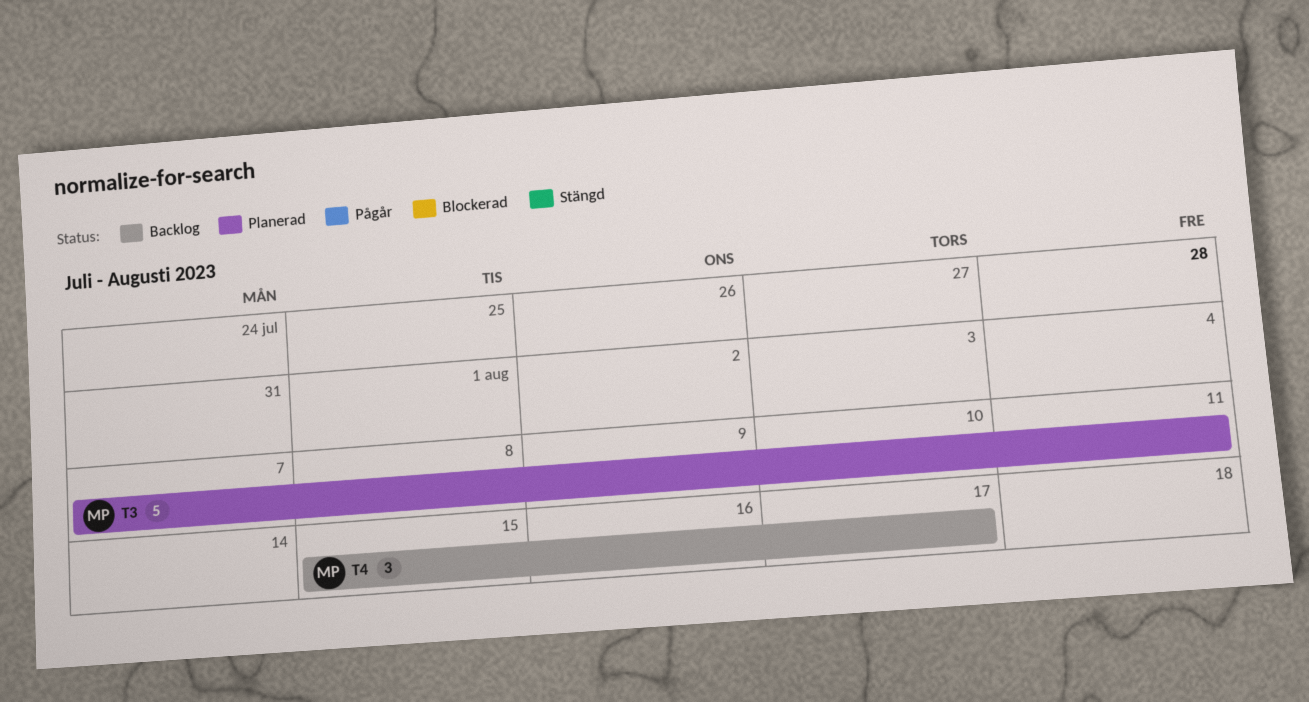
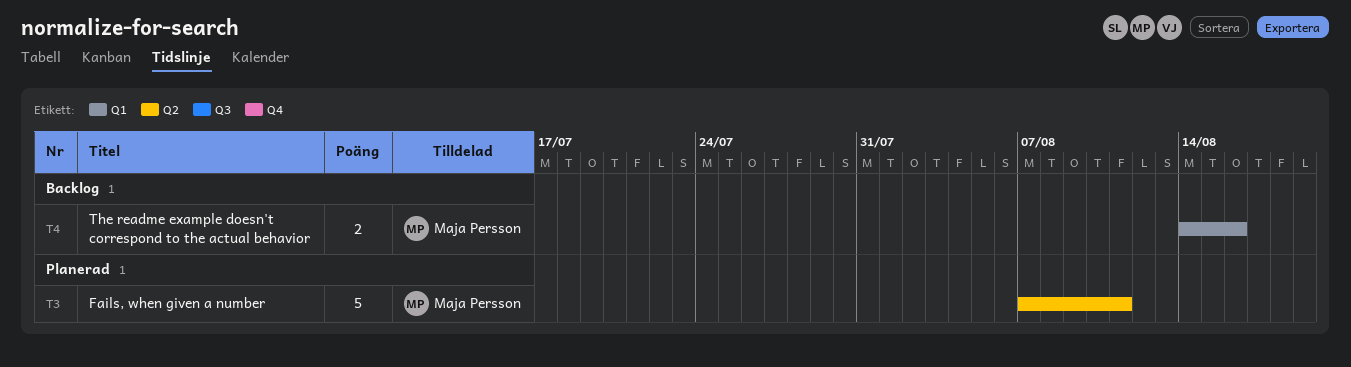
T4, estimate: 3 -> 2
T4, start: Aug 15 -> Aug 14
T4, due: Aug 17 -> Aug 16

